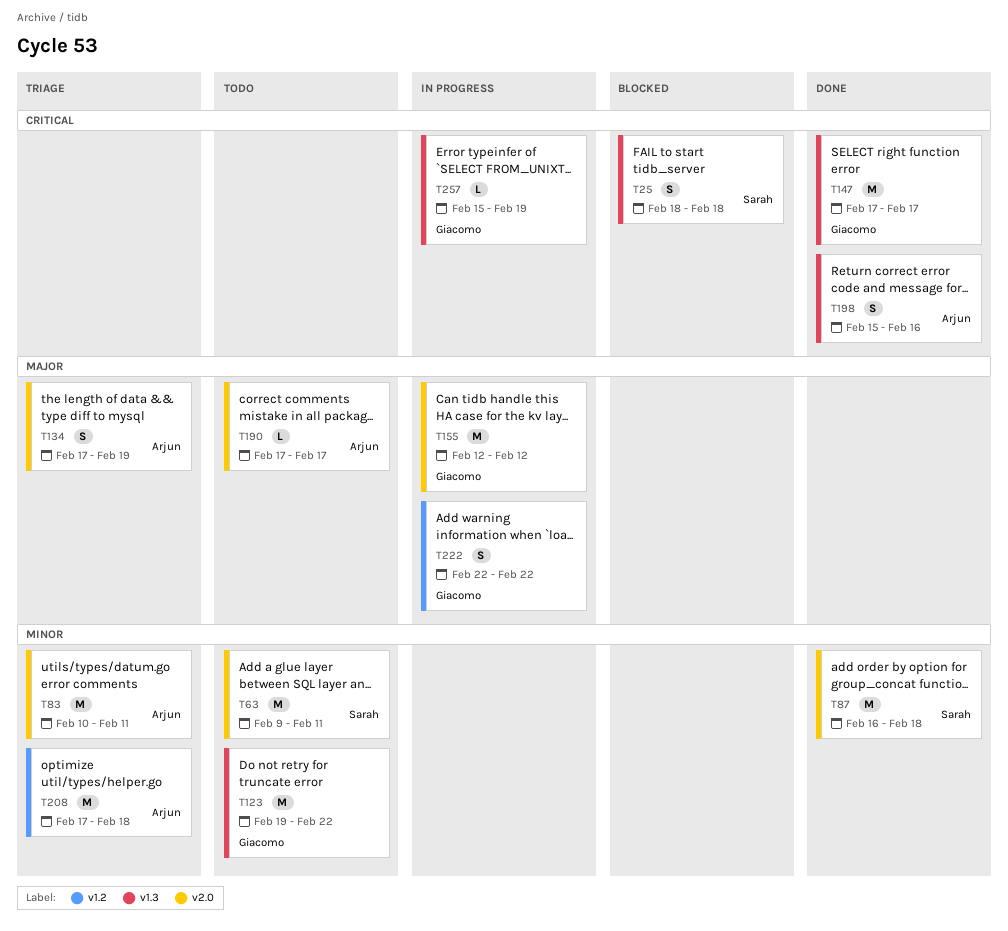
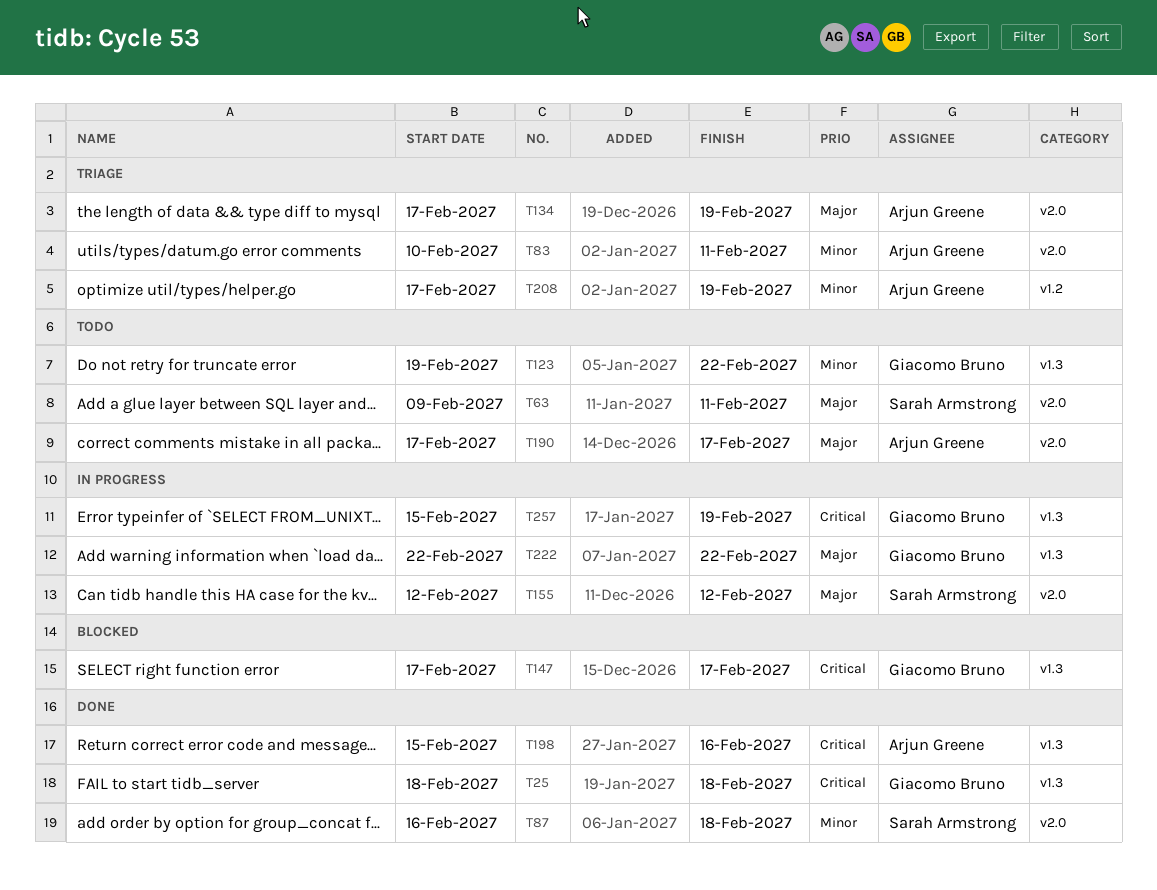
T25, status: Blocked -> Done
T25, owner: Sarah Armstrong -> Giacomo Bruno
T63, priority: Minor -> Major
T147, status: Done -> Blocked
T155, owner: Giacomo Bruno -> Sarah Armstrong
T208, due: Feb 18 -> Feb 19
T222, label: v1.2 -> v1.3

